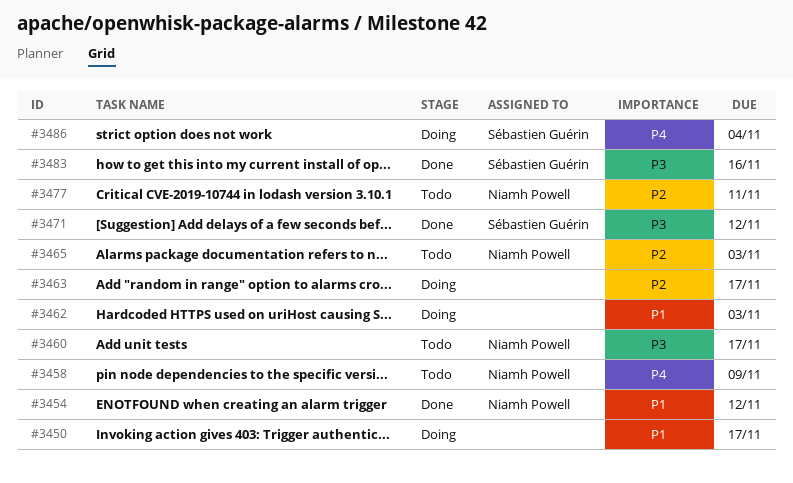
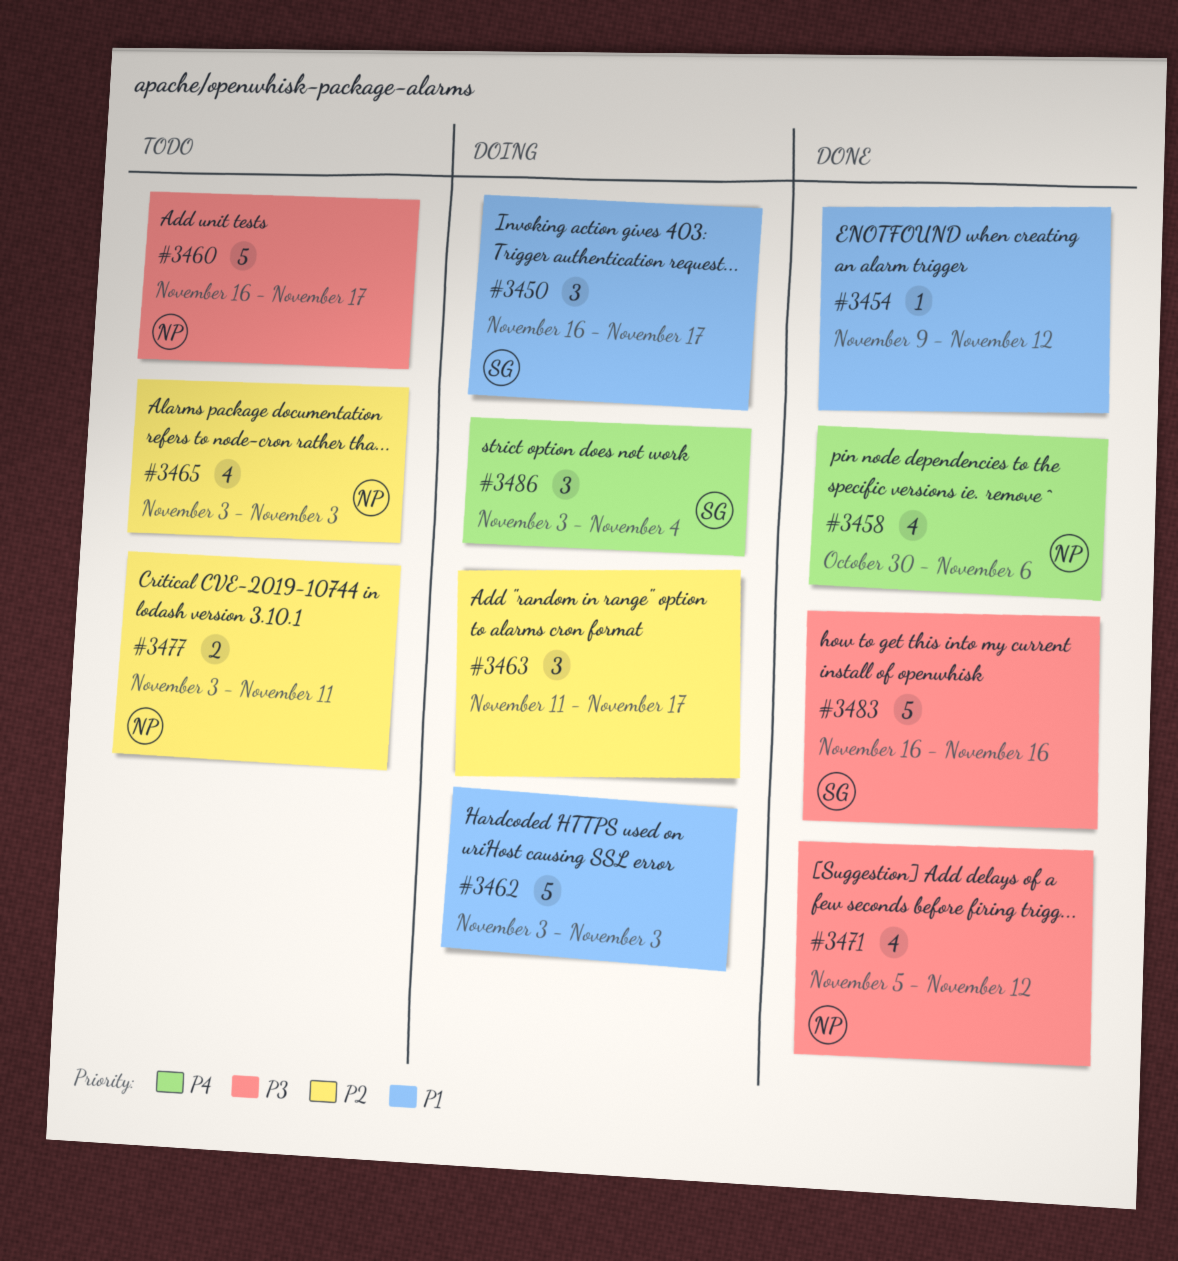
#3450, owner: none -> Sébastien Guérin
#3454, owner: Niamh Powell -> none
#3458, status: Todo -> Done
#3458, due: Nov 9 -> Nov 6
#3471, owner: Sébastien Guérin -> Niamh Powell

